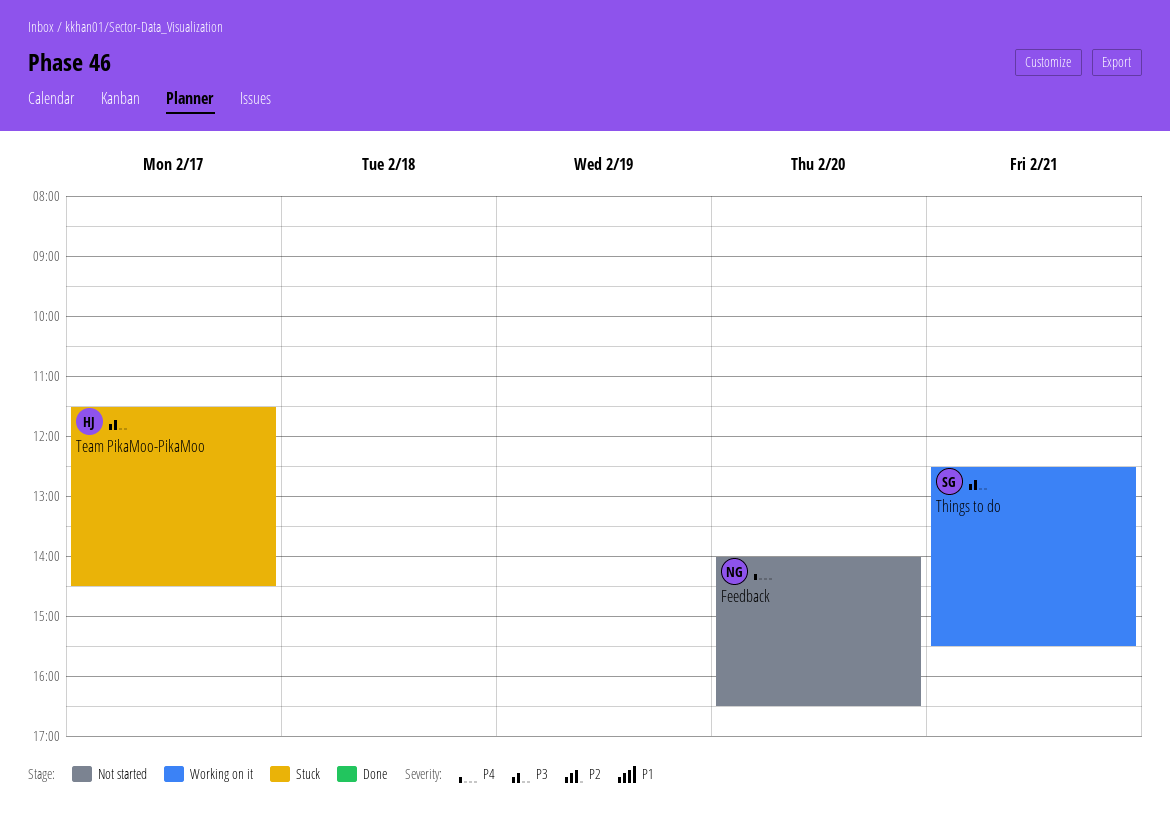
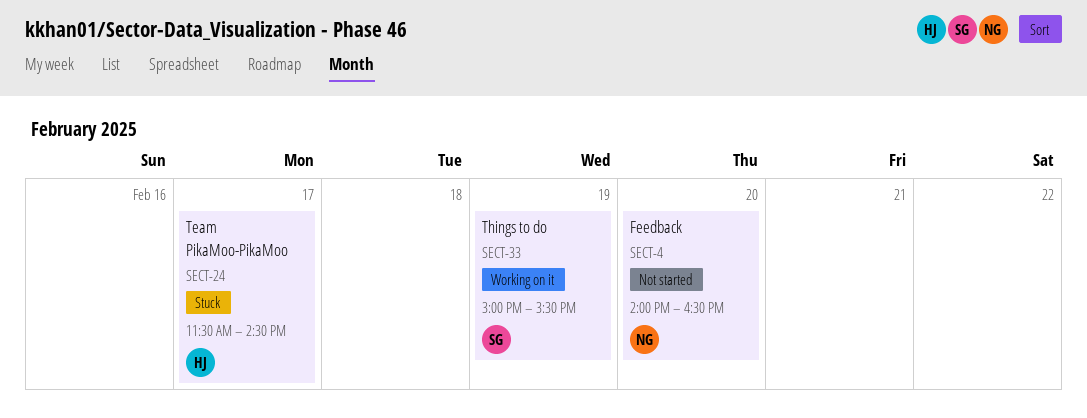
Things to do, day: Feb 21 -> Feb 19
Things to do, begins: 12:30 -> 15:00

